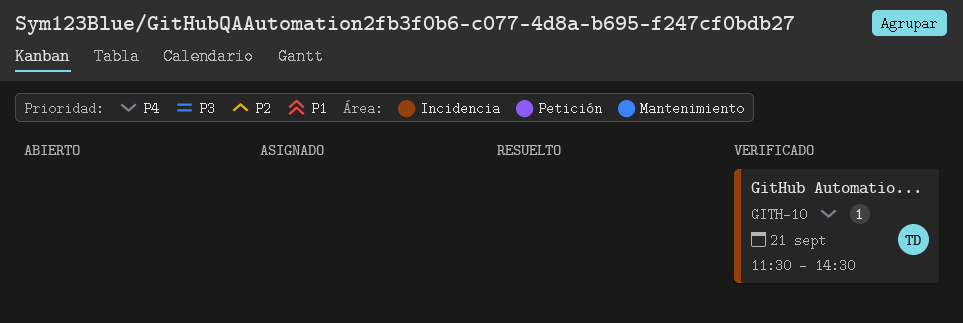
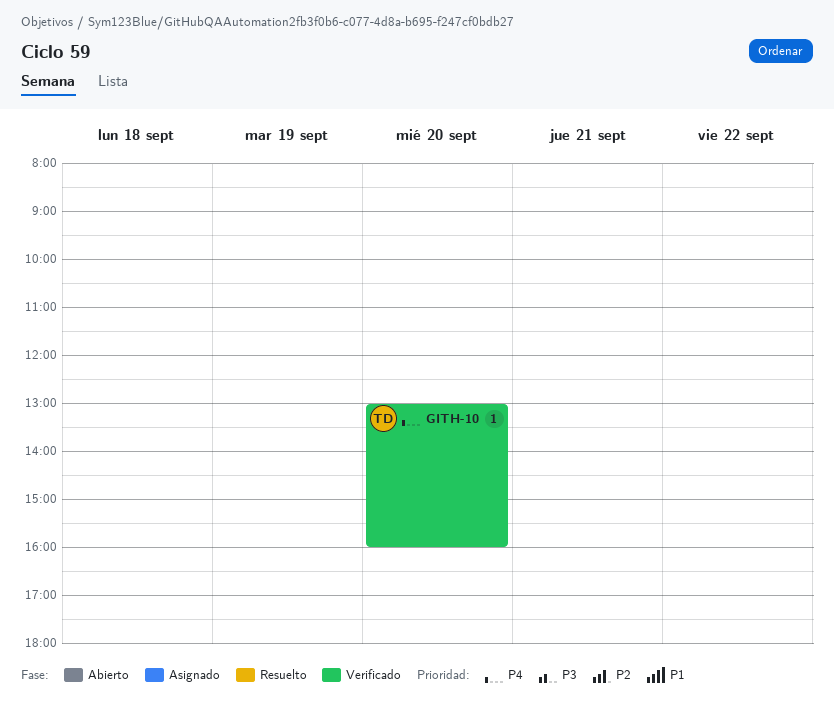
GITH-10, day: Sep 21 -> Sep 20
GITH-10, begins: 11:30 -> 13:00
GITH-10, ends: 14:30 -> 16:00

